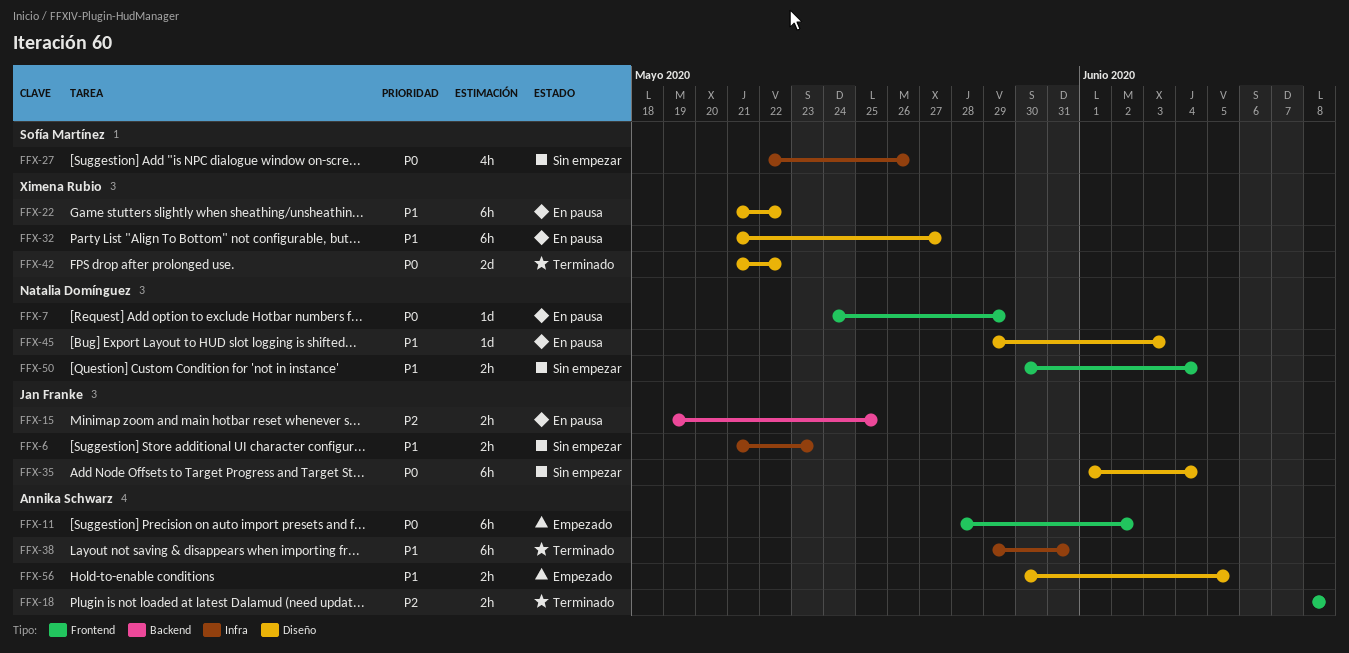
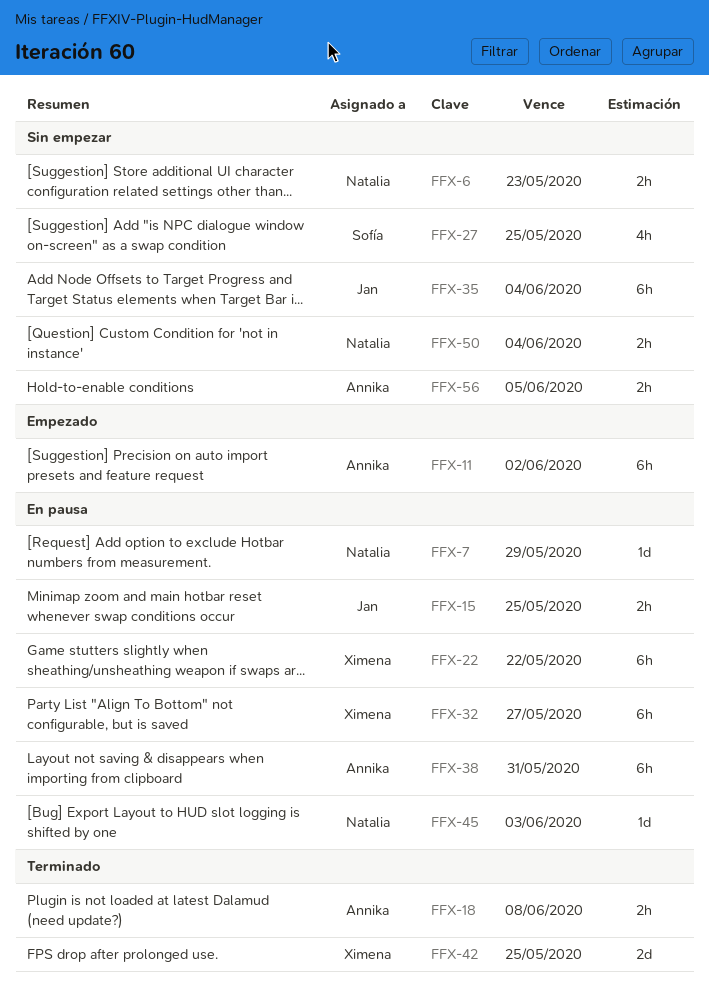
FFX-6, owner: Jan Franke -> Natalia Domínguez
FFX-27, due: May 26 -> May 25
FFX-38, status: Terminado -> En pausa
FFX-42, due: May 22 -> May 25
FFX-56, status: Empezado -> Sin empezar

